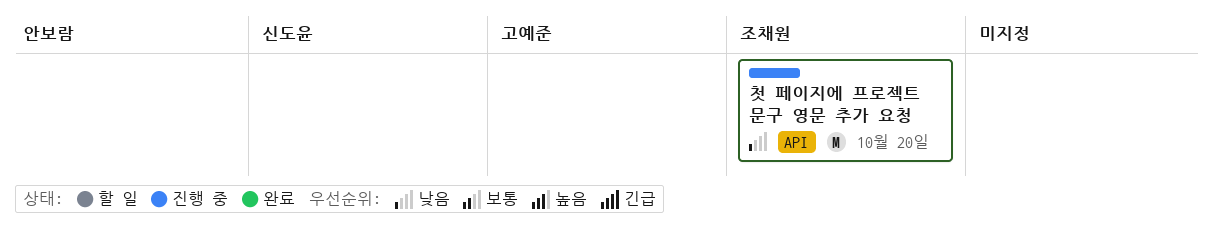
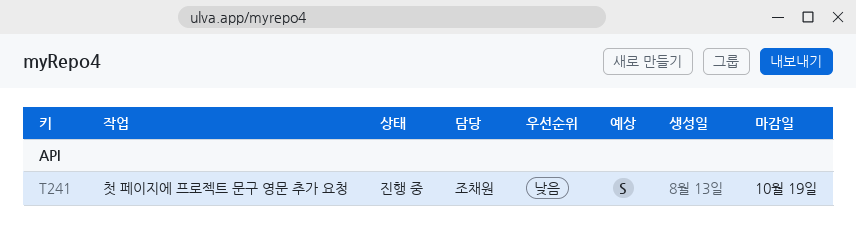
첫 페이지에 프로젝트 문구 영문 추가 요청, estimate: M -> S
첫 페이지에 프로젝트 문구 영문 추가 요청, due: Oct 20 -> Oct 19

